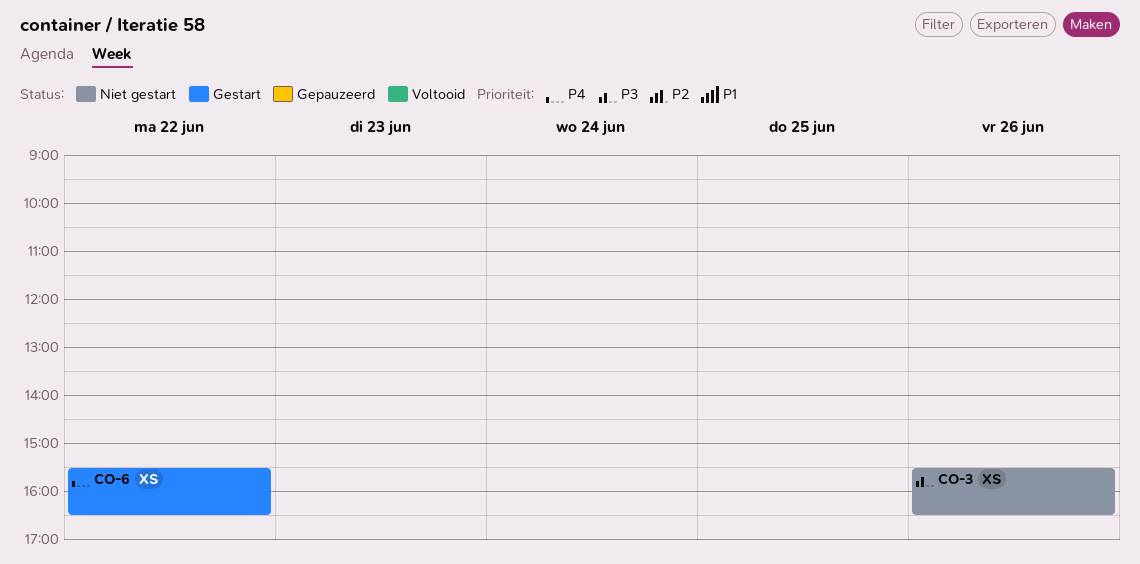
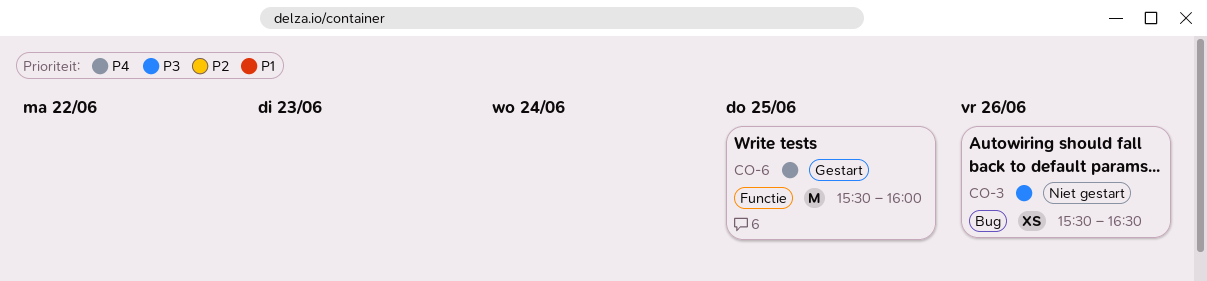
CO-6, estimate: XS -> M
CO-6, day: Jun 22 -> Jun 25
CO-6, ends: 16:30 -> 16:00

